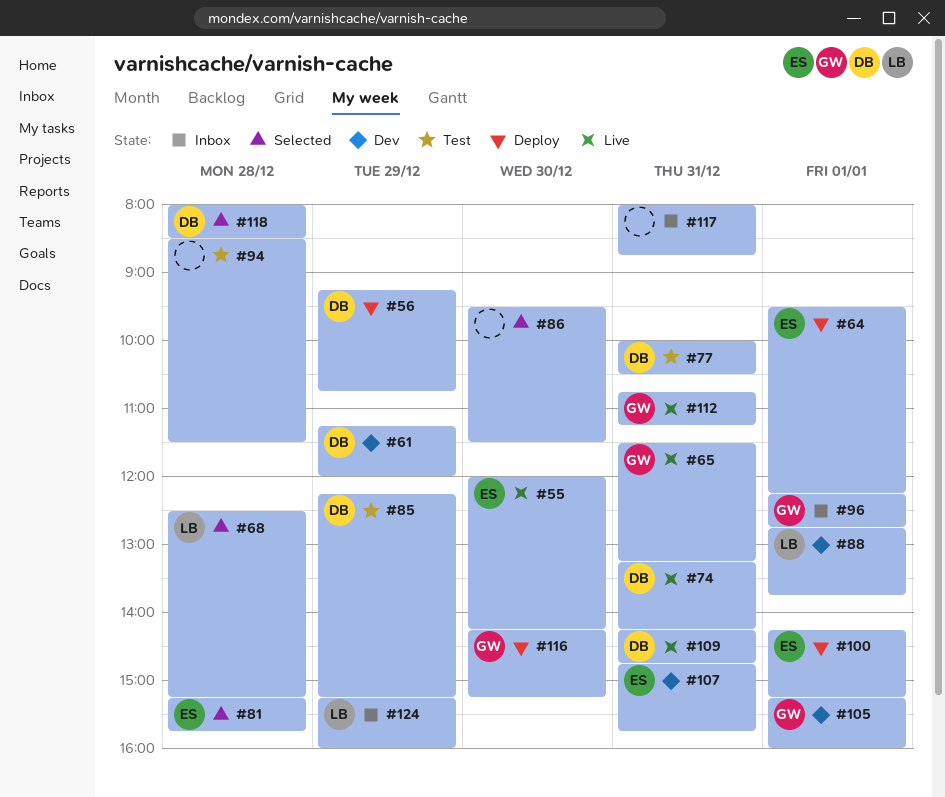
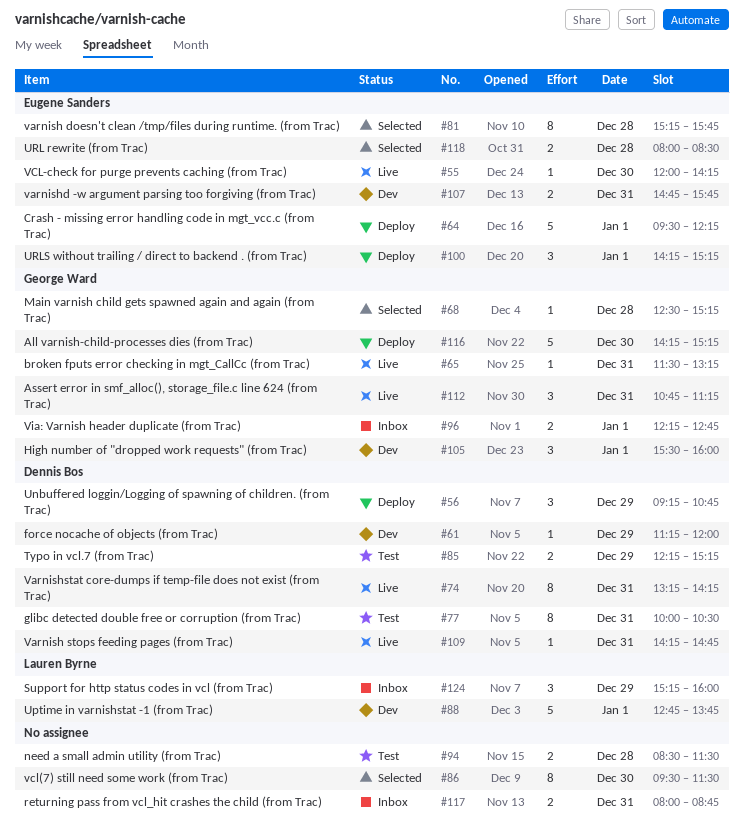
#68, owner: Lauren Byrne -> George Ward
#105, begins: 15:15 -> 15:30
#118, owner: Dennis Bos -> Eugene Sanders

